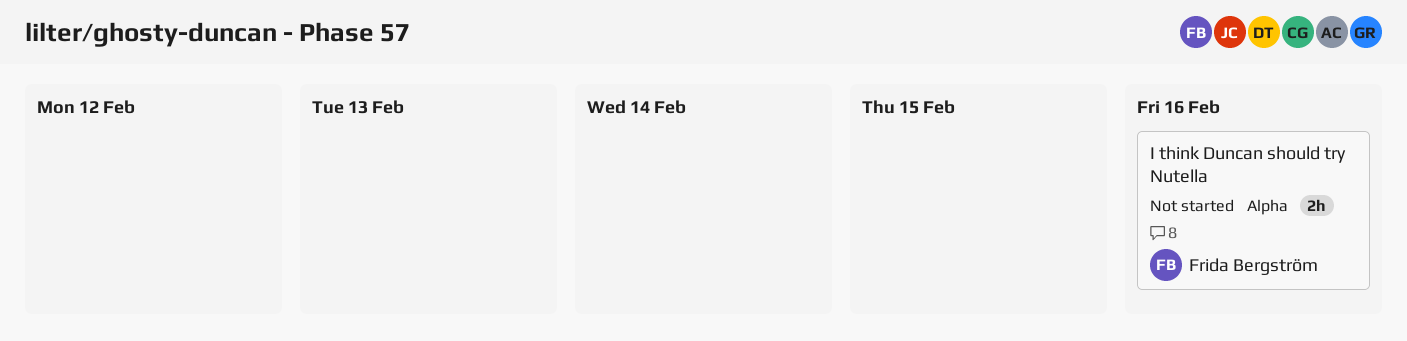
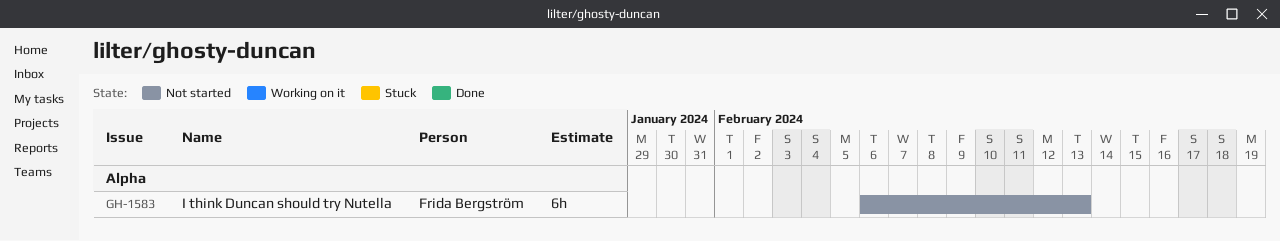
I think Duncan should try Nutella, estimate: 2h -> 6h
I think Duncan should try Nutella, due: Feb 16 -> Feb 13

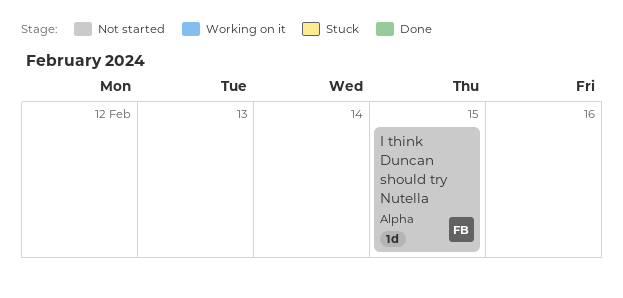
I think Duncan should try Nutella, estimate: 6h -> 1d
I think Duncan should try Nutella, due: Feb 13 -> Feb 15

